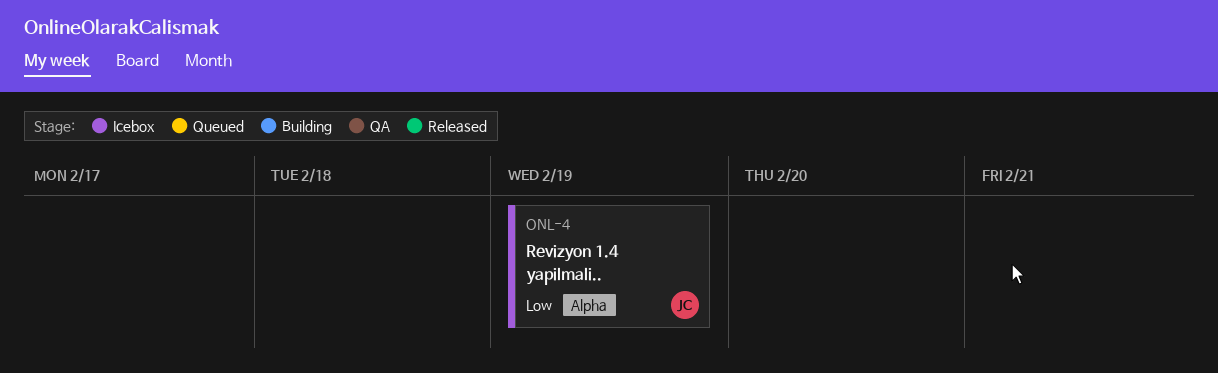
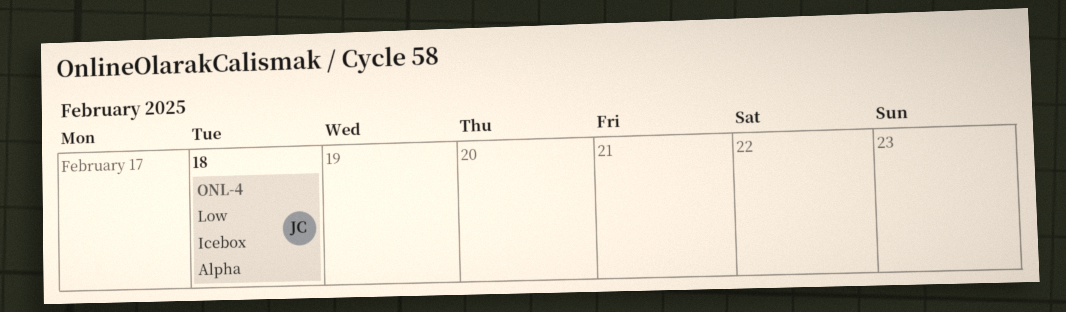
ONL-4, due: Feb 19 -> Feb 18

